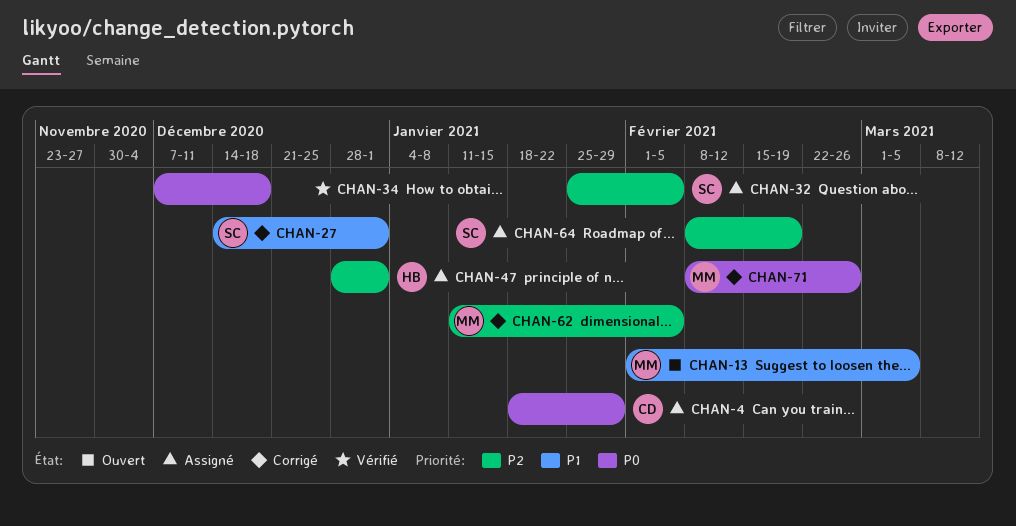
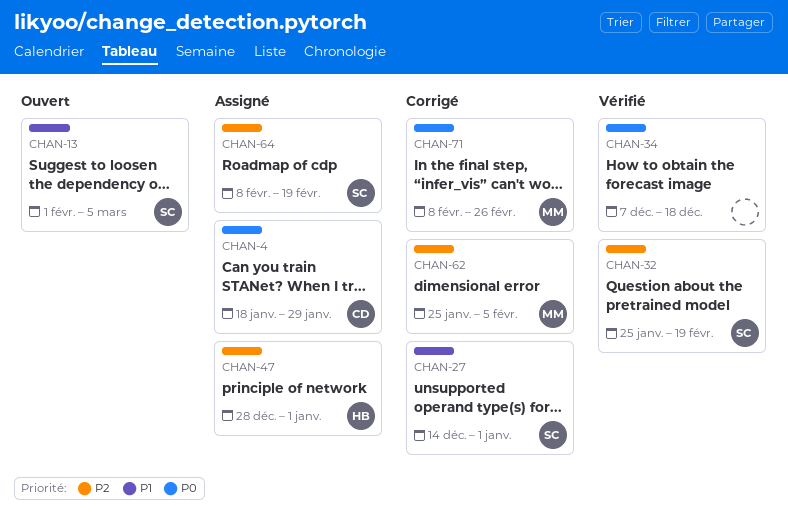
CHAN-13, owner: MM -> SC
CHAN-32, status: Assigné -> Vérifié
CHAN-32, due: Feb 5 -> Feb 19
CHAN-62, start: Jan 11 -> Jan 25

